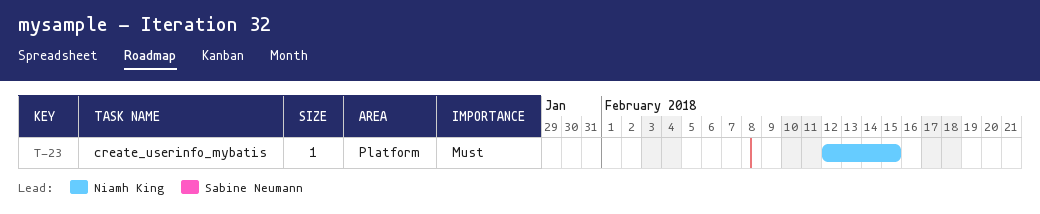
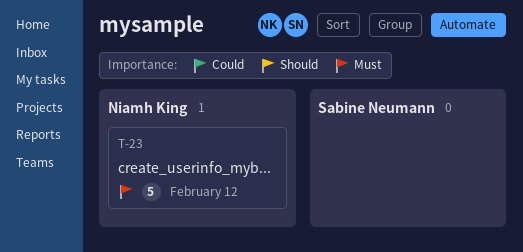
T-23, estimate: 1 -> 5
T-23, due: Feb 15 -> Feb 12

